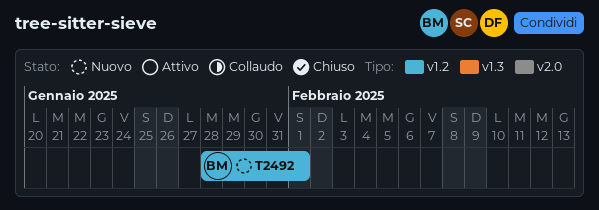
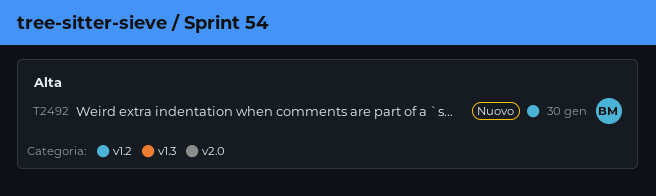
T2492, due: Feb 1 -> Jan 30

